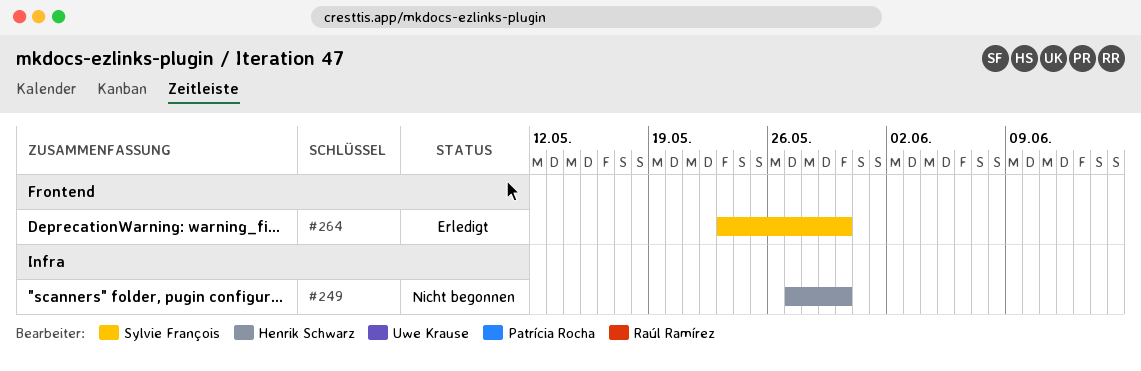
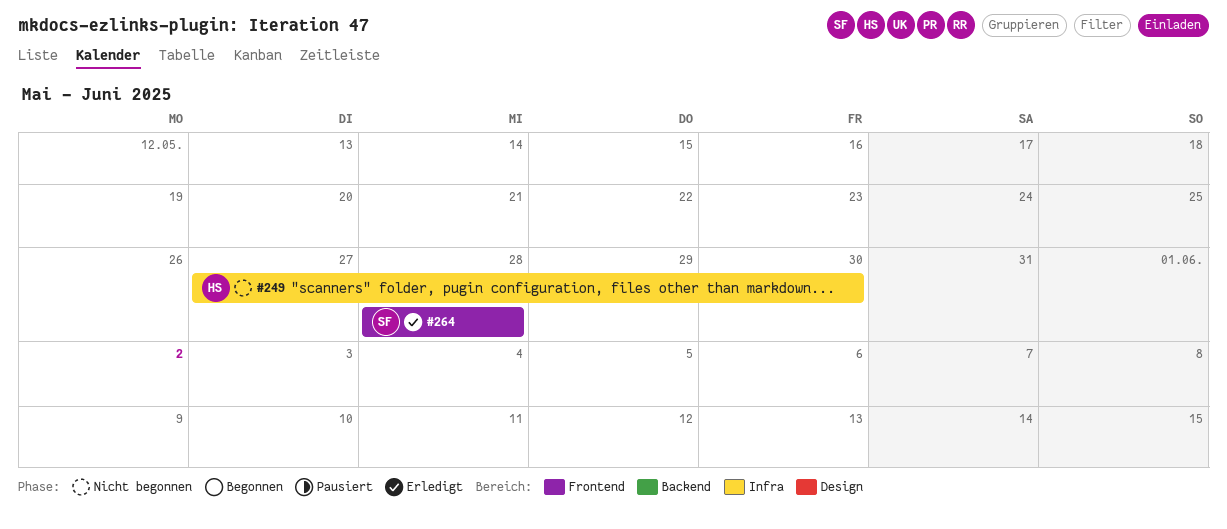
#264, start: May 23 -> May 28
#264, due: May 30 -> May 28

